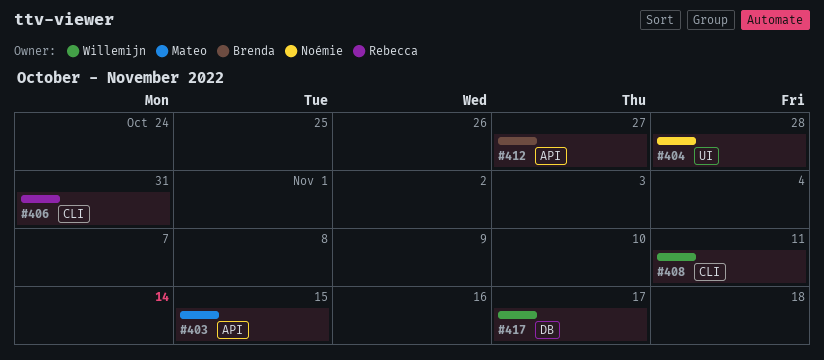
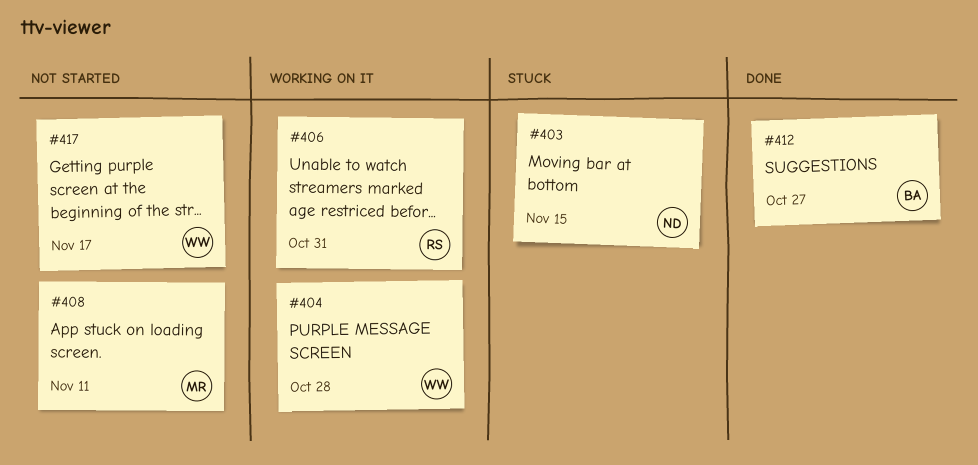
#403, owner: Mateo -> Noémie
#404, owner: Noémie -> Willemijn
#408, owner: Willemijn -> Mateo

